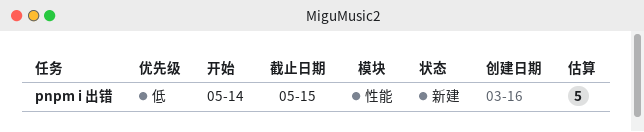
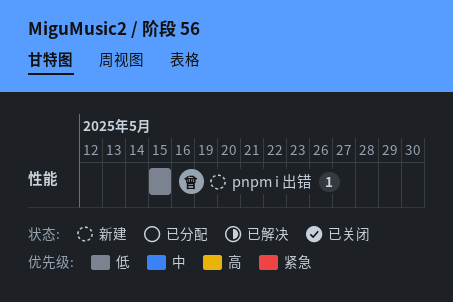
pnpm i 出错, estimate: 5 -> 1
pnpm i 出错, start: May 14 -> May 15

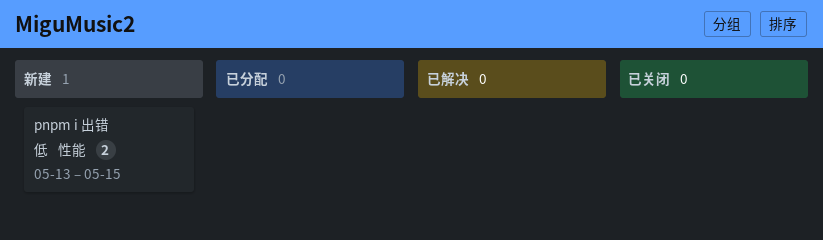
pnpm i 出错, estimate: 1 -> 2
pnpm i 出错, start: May 15 -> May 13

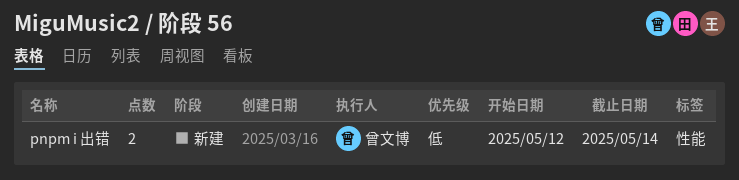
pnpm i 出错, start: May 13 -> May 12
pnpm i 出错, due: May 15 -> May 14

